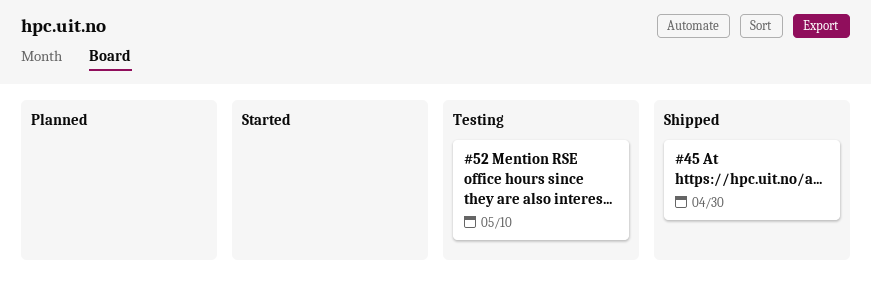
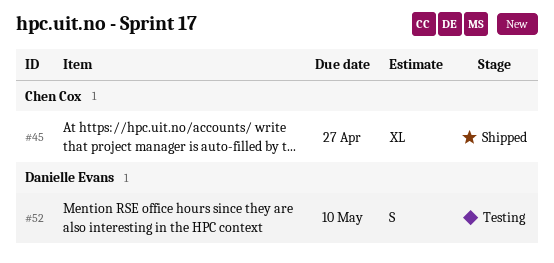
#45, due: Apr 30 -> Apr 27

